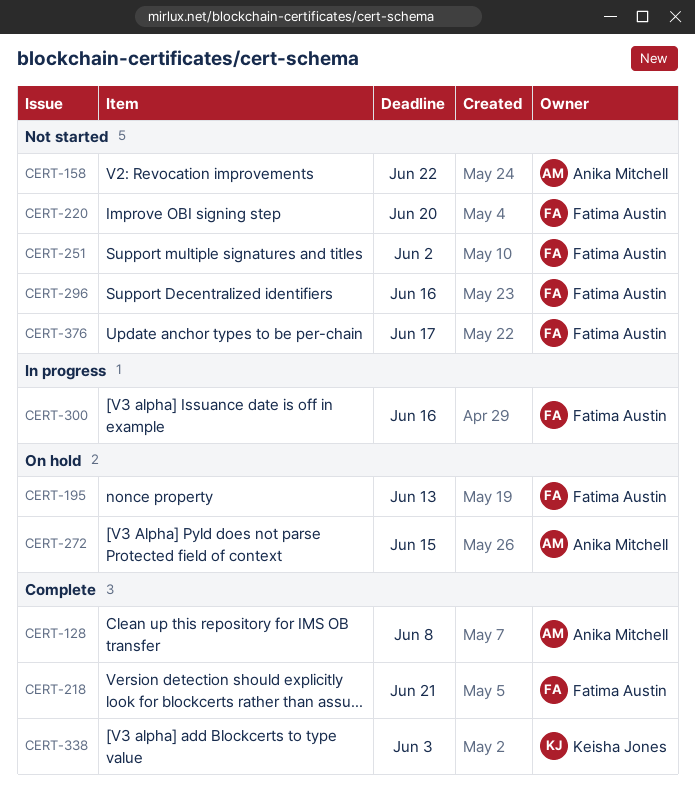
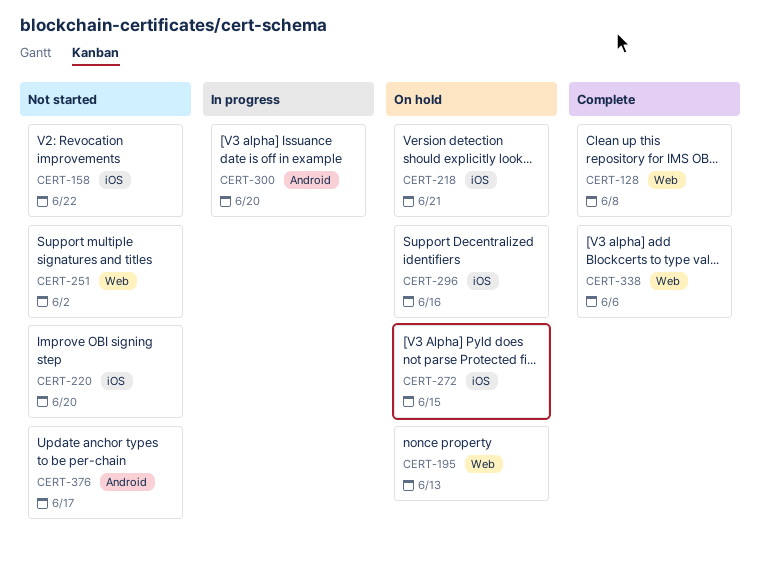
CERT-218, status: Complete -> On hold
CERT-296, status: Not started -> On hold
CERT-300, due: Jun 16 -> Jun 20
CERT-338, due: Jun 3 -> Jun 6

